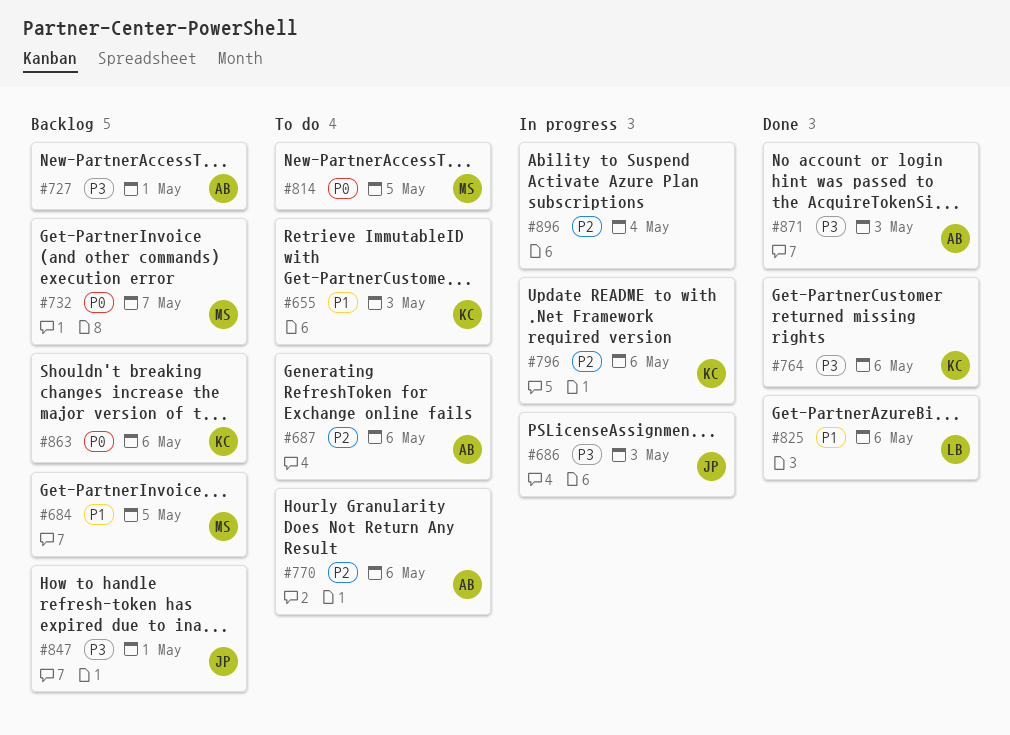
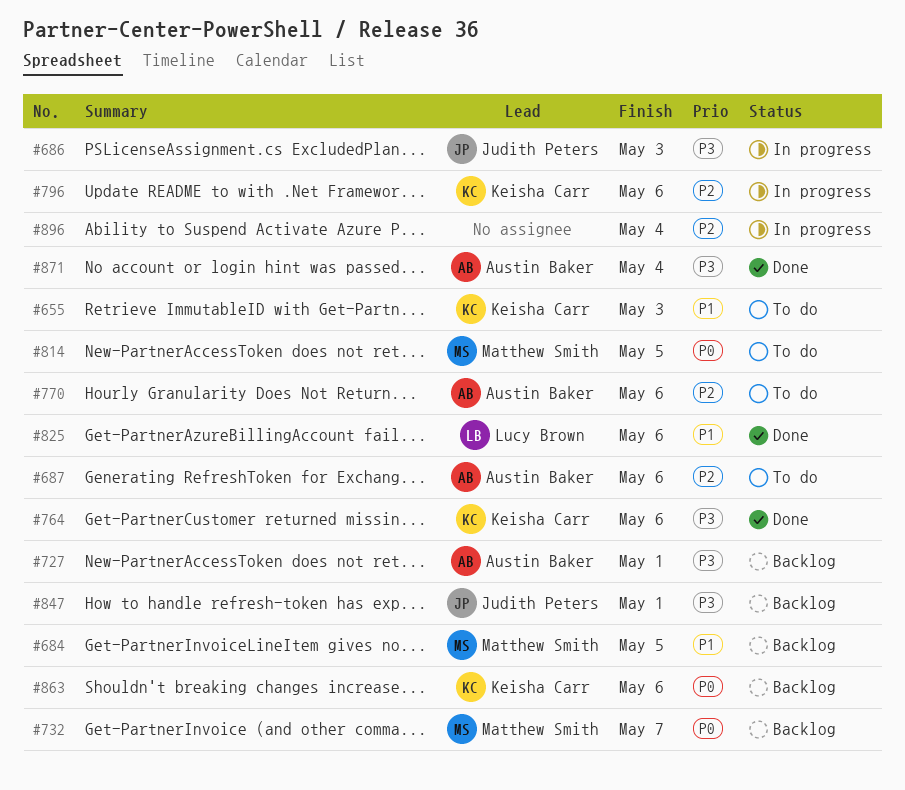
#871, due: May 3 -> May 4

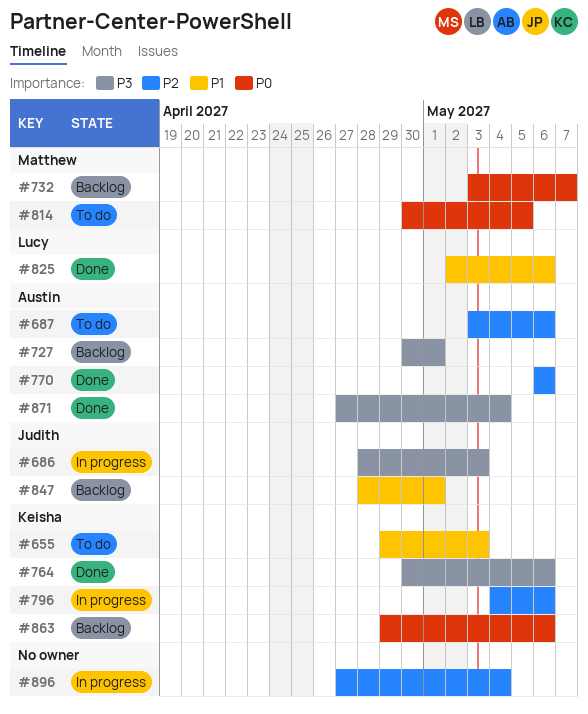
#684: present -> none
#770, status: To do -> Done
#847, priority: P3 -> P1

